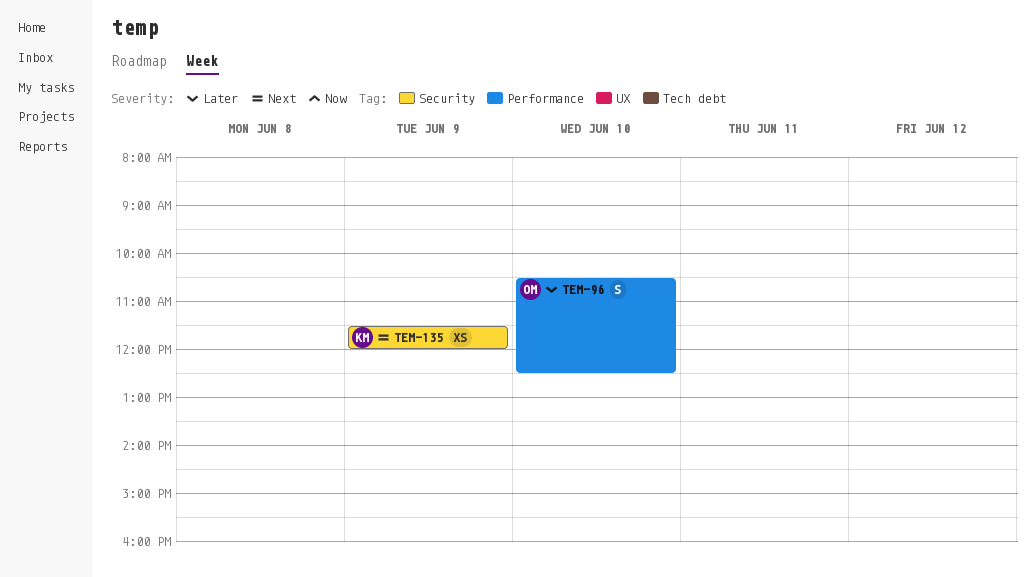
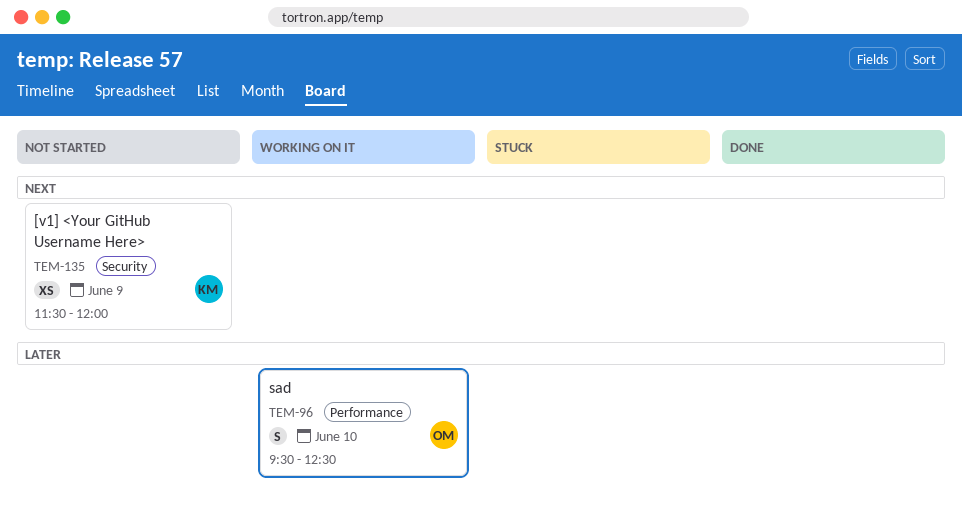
TEM-96, begins: 10:30 -> 09:30

